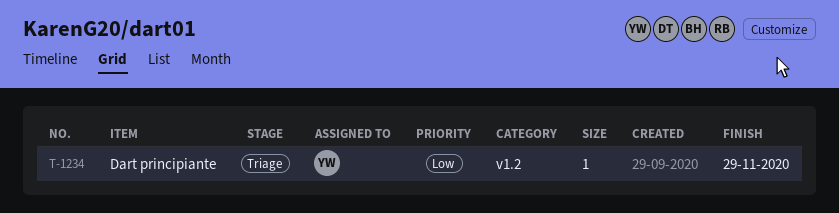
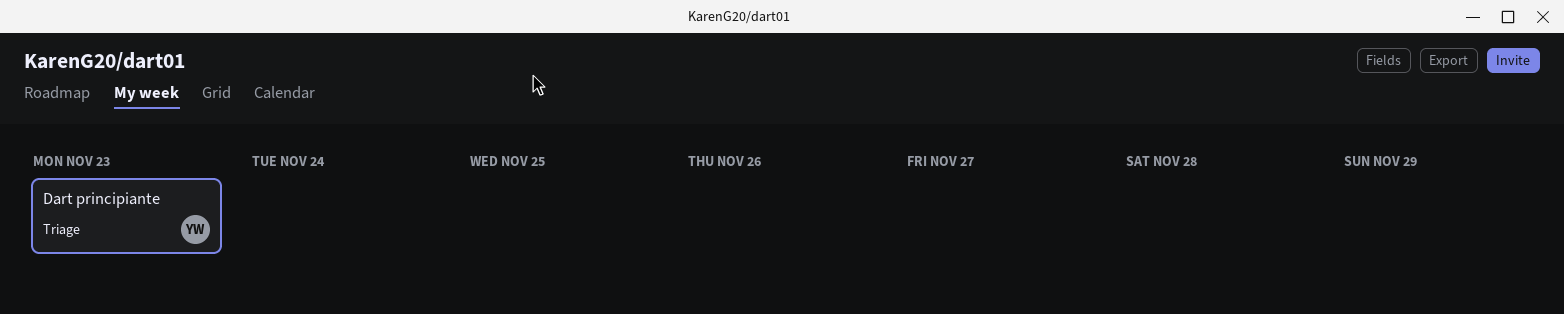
Dart principiante, due: Nov 29 -> Nov 23

